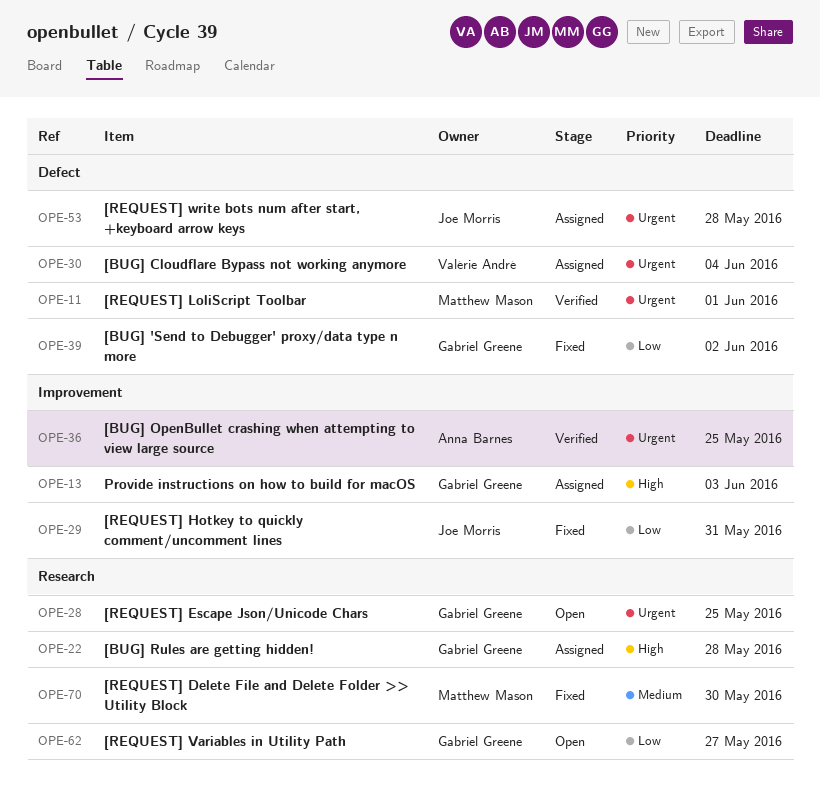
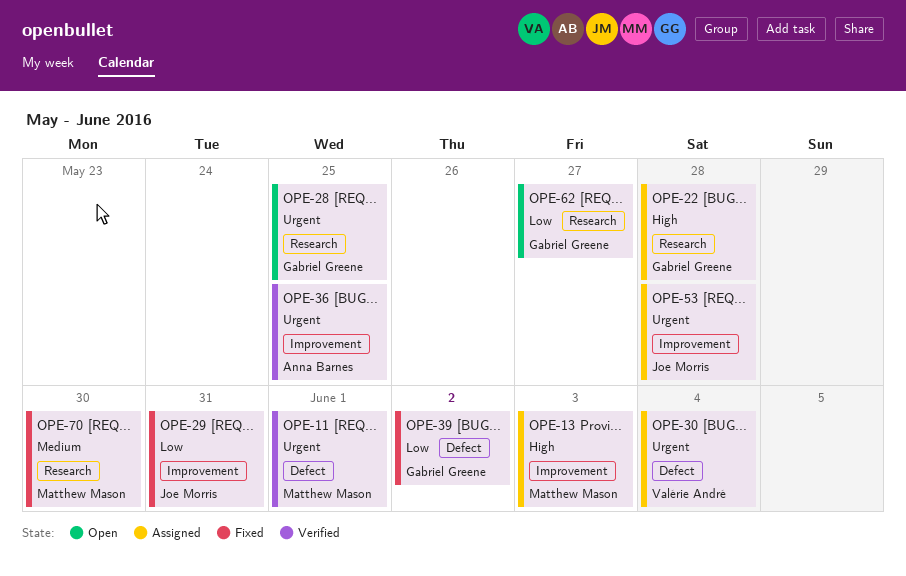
OPE-13, owner: Gabriel Greene -> Matthew Mason
OPE-53, label: Defect -> Improvement

